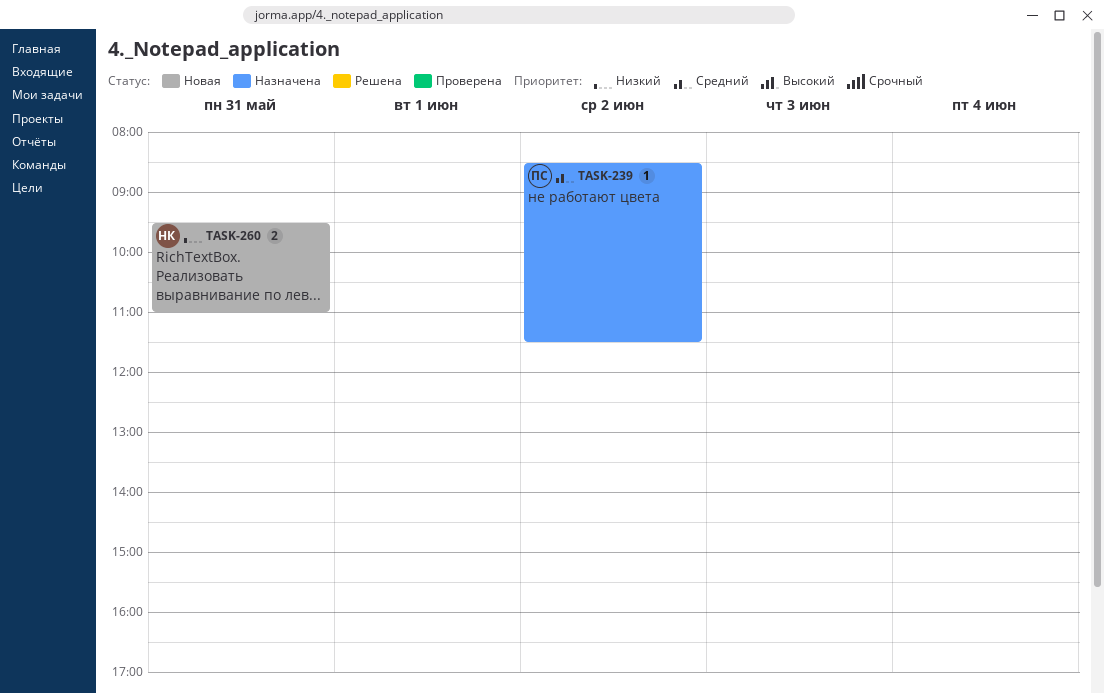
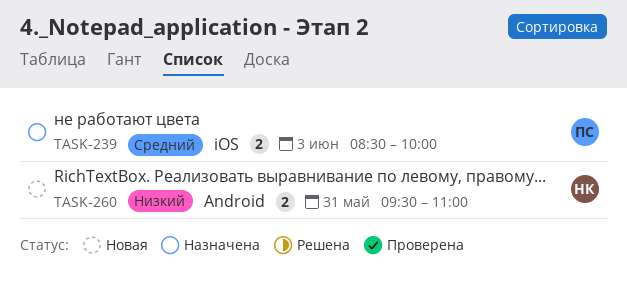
TASK-239, estimate: 1 -> 2
TASK-239, day: Jun 2 -> Jun 3
TASK-239, ends: 11:30 -> 10:00

